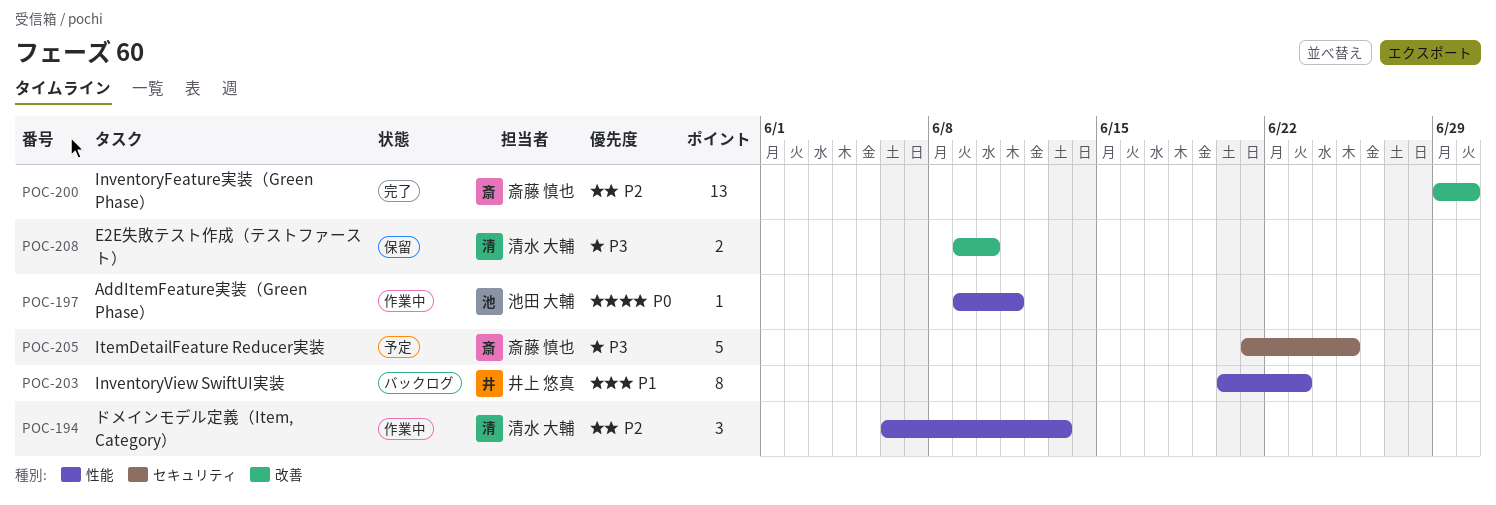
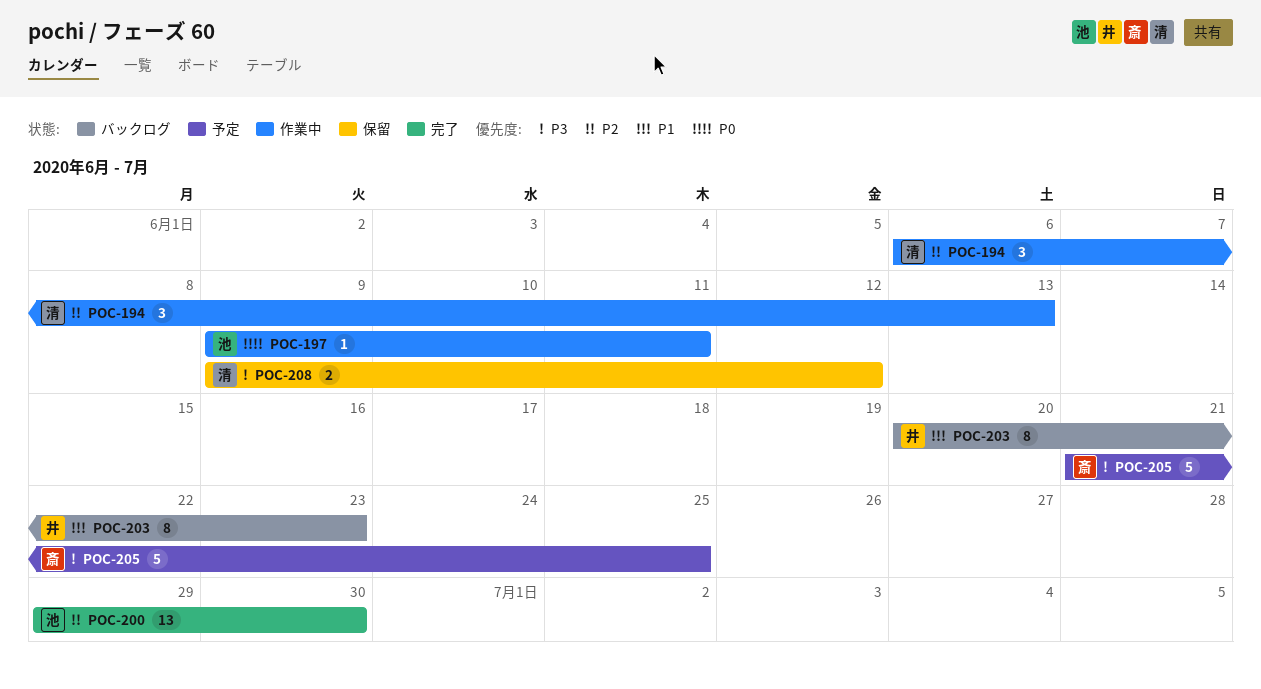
POC-200, owner: 斎藤 慎也 -> 池田 大輔
POC-208, due: Jun 10 -> Jun 12

